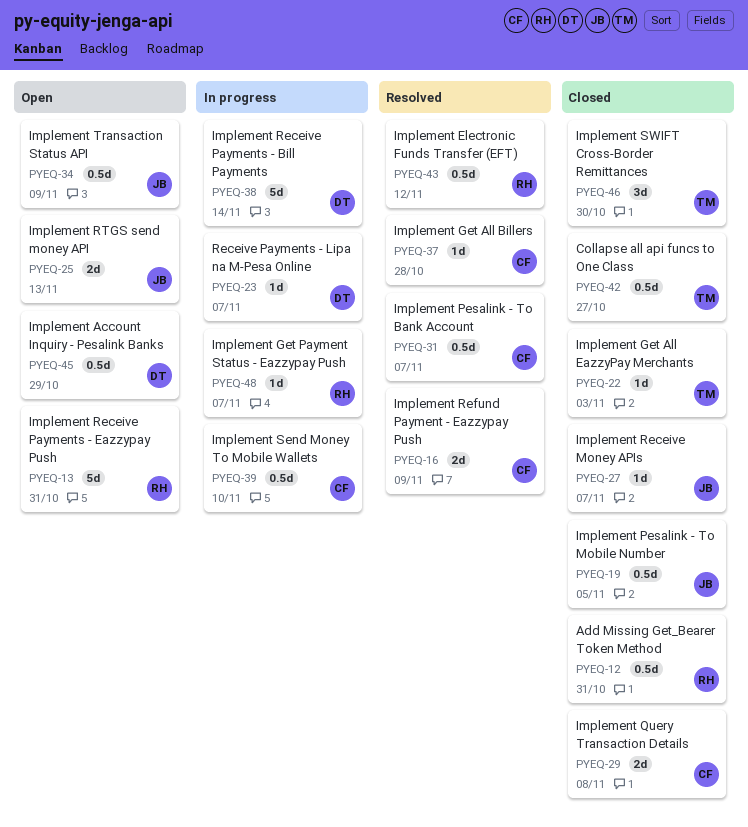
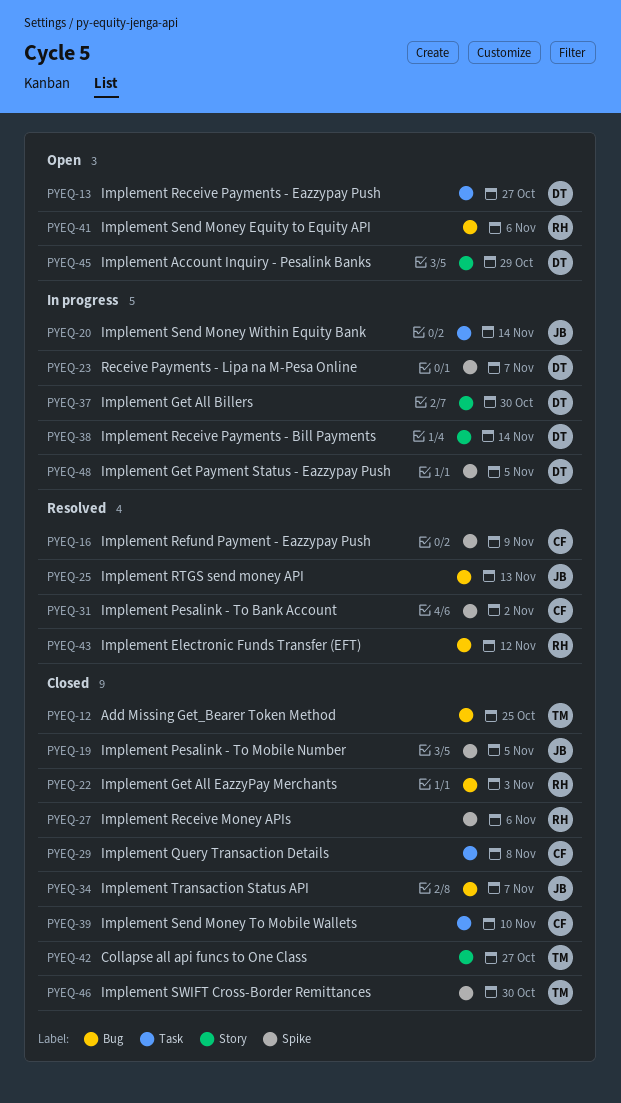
PYEQ-12, owner: RH -> TM
PYEQ-12, due: Oct 31 -> Oct 25
PYEQ-13, owner: RH -> DT
PYEQ-13, due: Oct 31 -> Oct 27
PYEQ-20: none -> present
PYEQ-22, owner: TM -> RH
PYEQ-25, status: Open -> Resolved
PYEQ-27, owner: JB -> RH
PYEQ-27, due: Nov 7 -> Nov 6
PYEQ-31, due: Nov 7 -> Nov 2
PYEQ-34, status: Open -> Closed
PYEQ-34, due: Nov 9 -> Nov 7
PYEQ-37, status: Resolved -> In progress
PYEQ-37, owner: CF -> DT
PYEQ-37, due: Oct 28 -> Oct 30
PYEQ-39, status: In progress -> Closed
PYEQ-41: none -> present
PYEQ-48, owner: RH -> DT
PYEQ-48, due: Nov 7 -> Nov 5

